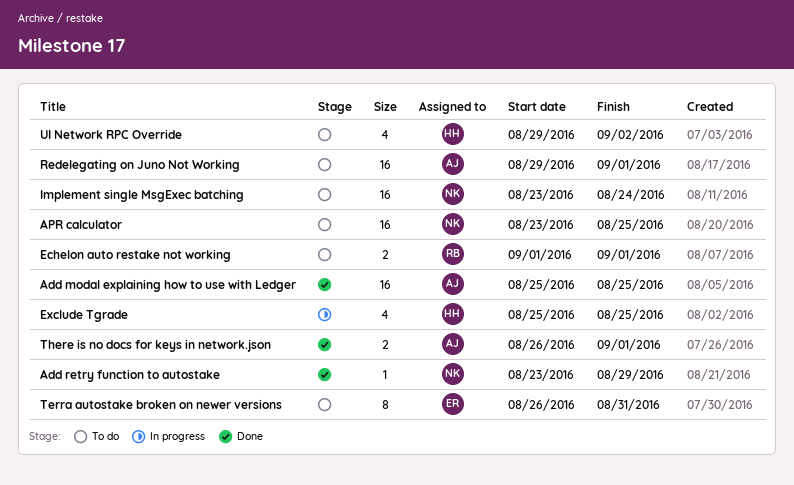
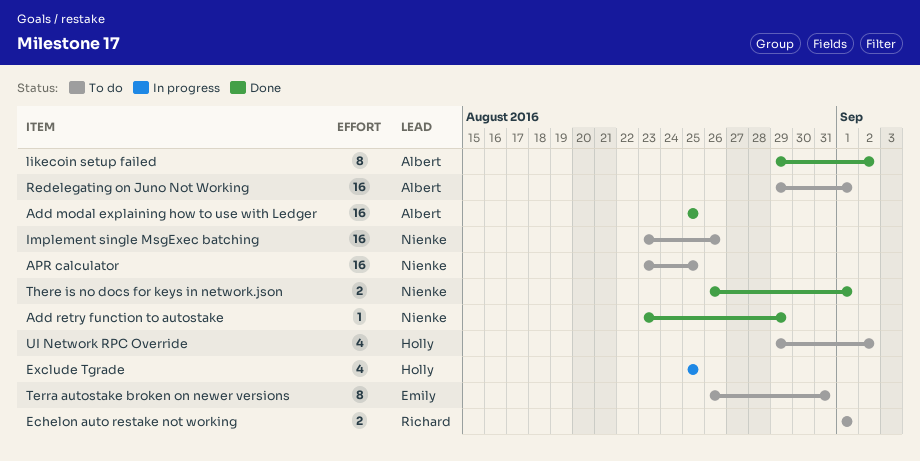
Implement single MsgExec batching, due: Aug 24 -> Aug 26
likecoin setup failed: none -> present
There is no docs for keys in network.json, owner: Albert -> Nienke

